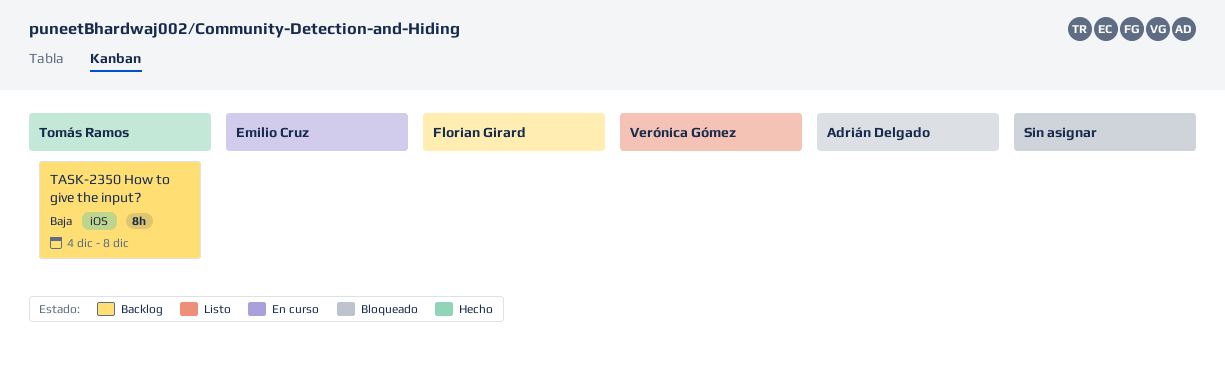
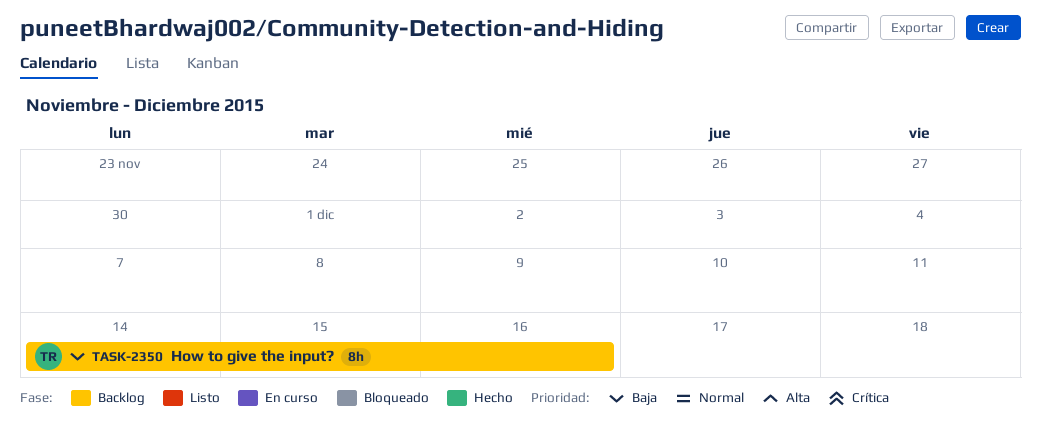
TASK-2350, start: Dec 4 -> Dec 14
TASK-2350, due: Dec 8 -> Dec 16

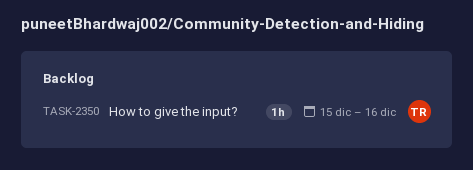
TASK-2350, estimate: 8h -> 1h
TASK-2350, start: Dec 14 -> Dec 15

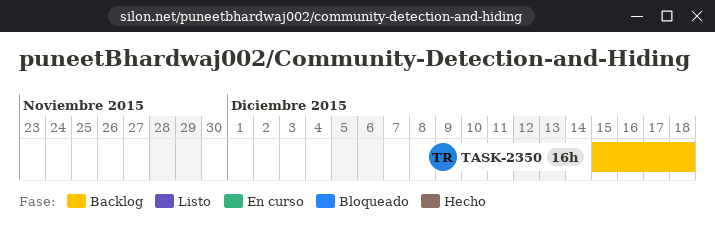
TASK-2350, estimate: 1h -> 16h
TASK-2350, due: Dec 16 -> Dec 18

